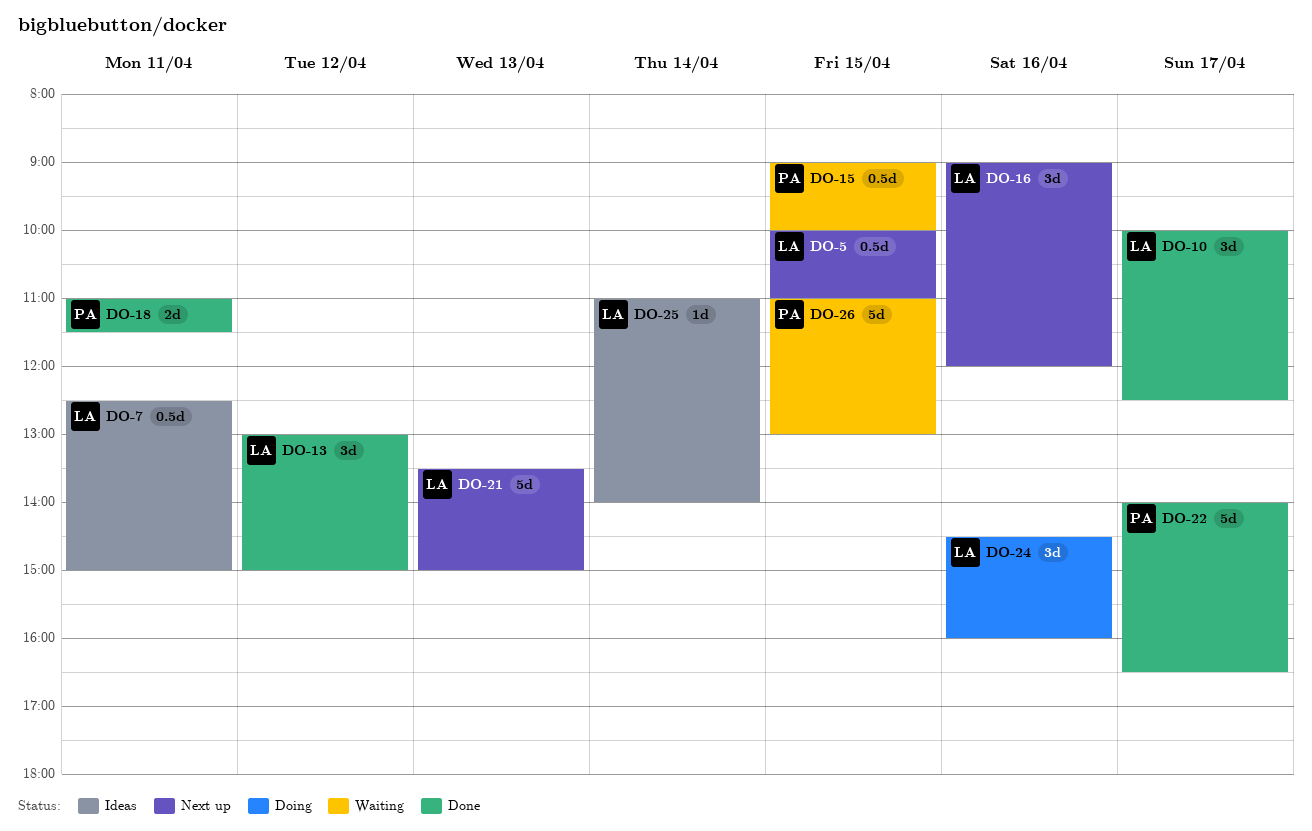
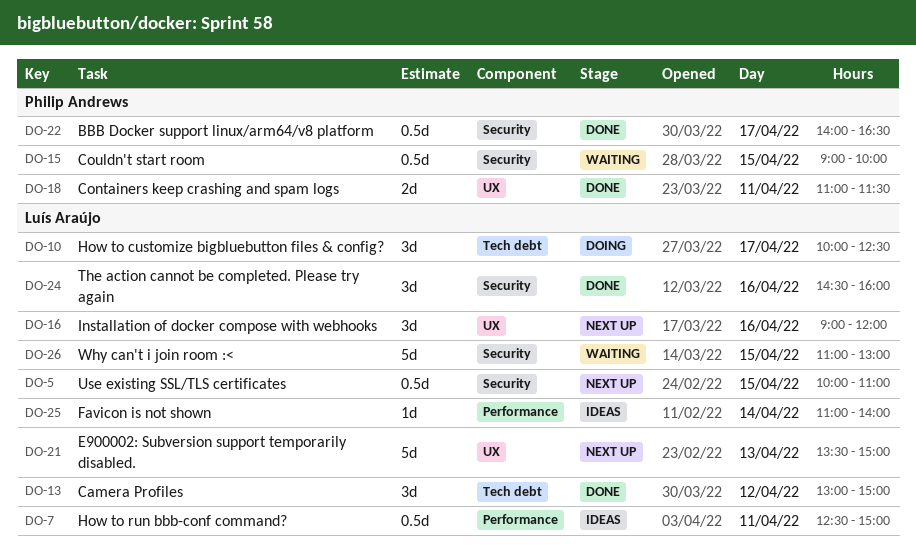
DO-10, status: Done -> Doing
DO-22, estimate: 5d -> 0.5d
DO-24, status: Doing -> Done
DO-26, owner: Philip Andrews -> Luís Araújo

